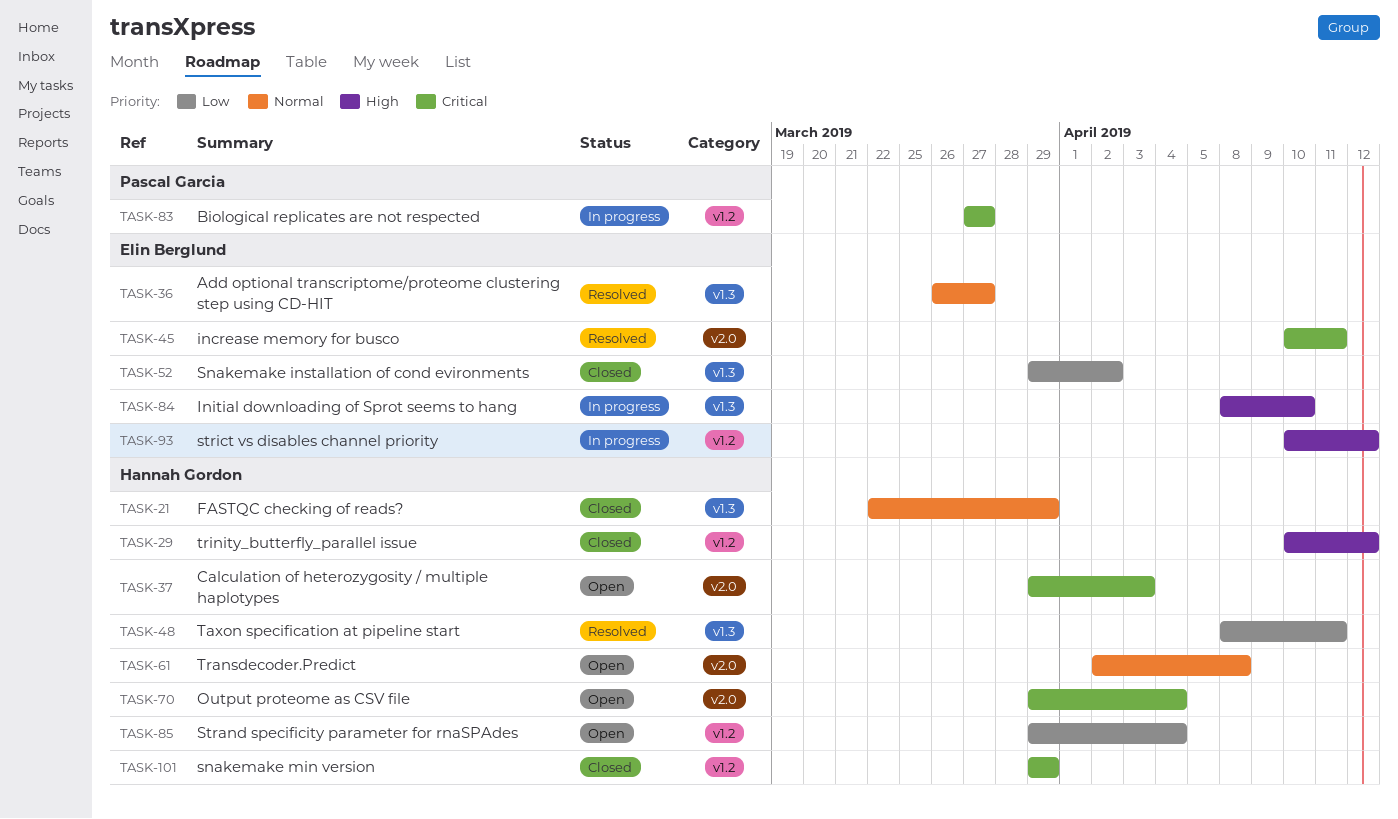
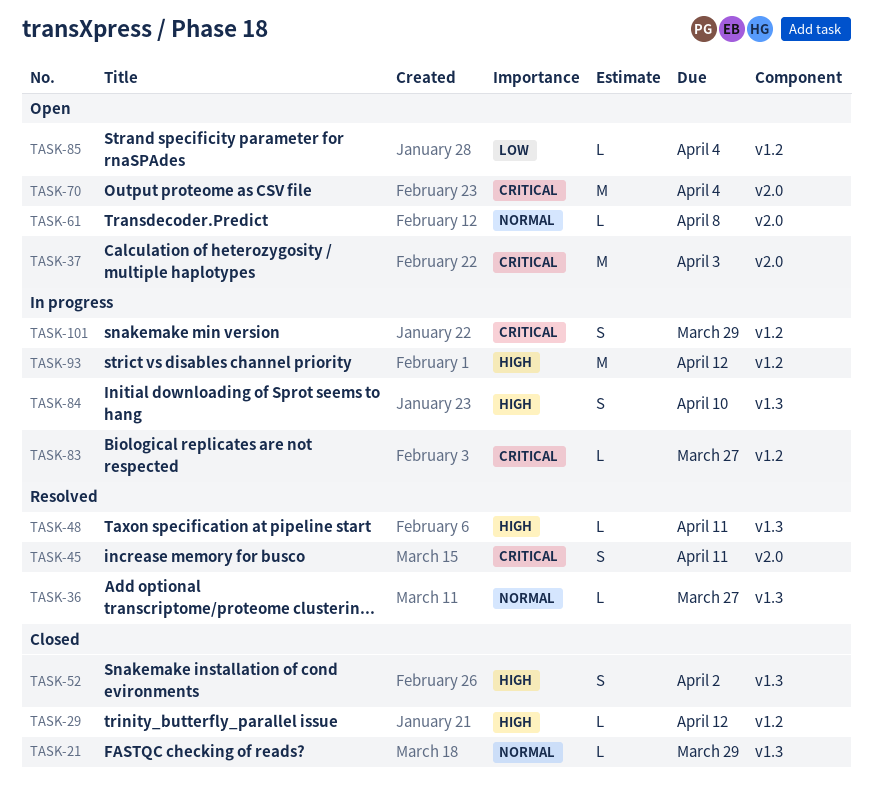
TASK-48, priority: Low -> High
TASK-52, priority: Low -> High
TASK-101, status: Closed -> In progress

